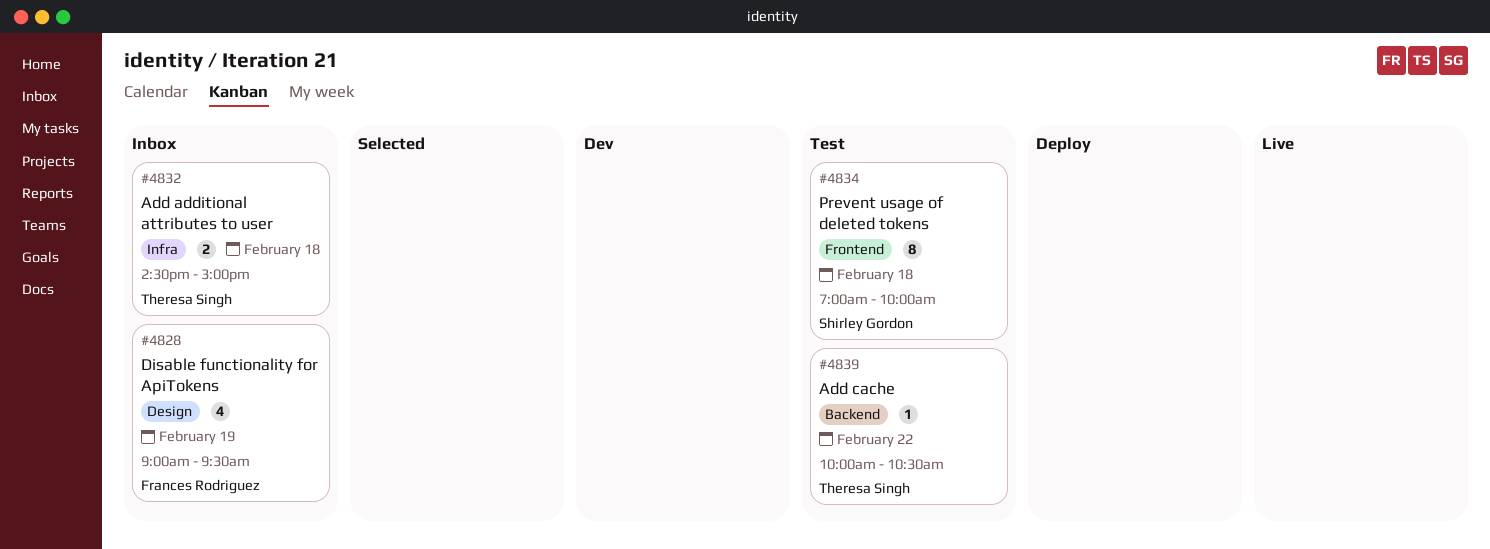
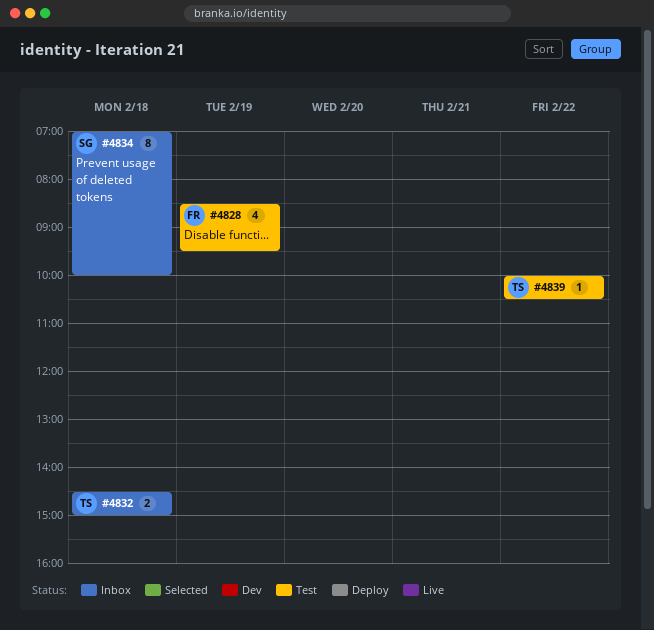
#4828, status: Inbox -> Test
#4828, begins: 09:00 -> 08:30
#4834, status: Test -> Inbox

